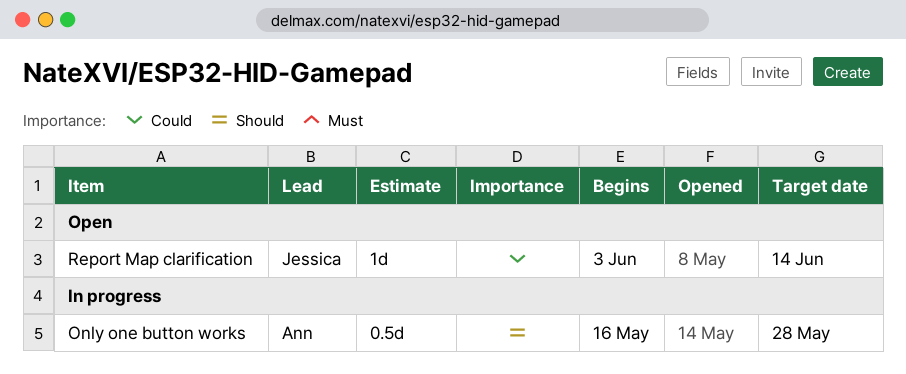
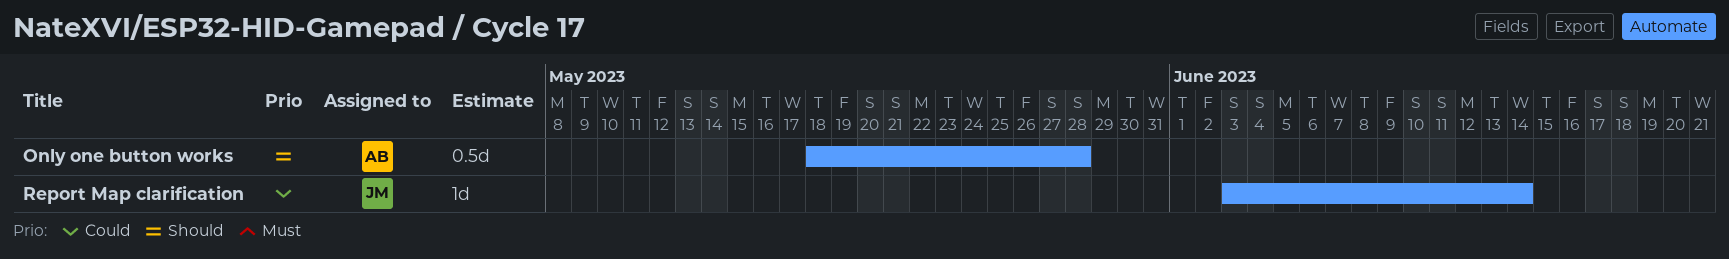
Only one button works, start: May 16 -> May 18

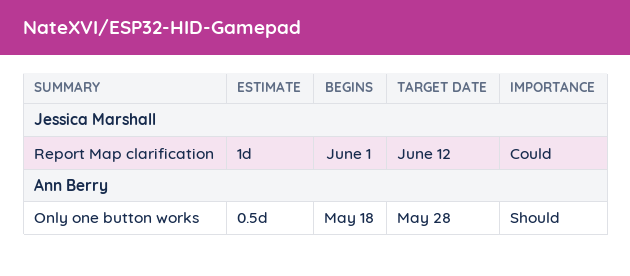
Report Map clarification, start: Jun 3 -> Jun 1
Report Map clarification, due: Jun 14 -> Jun 12

